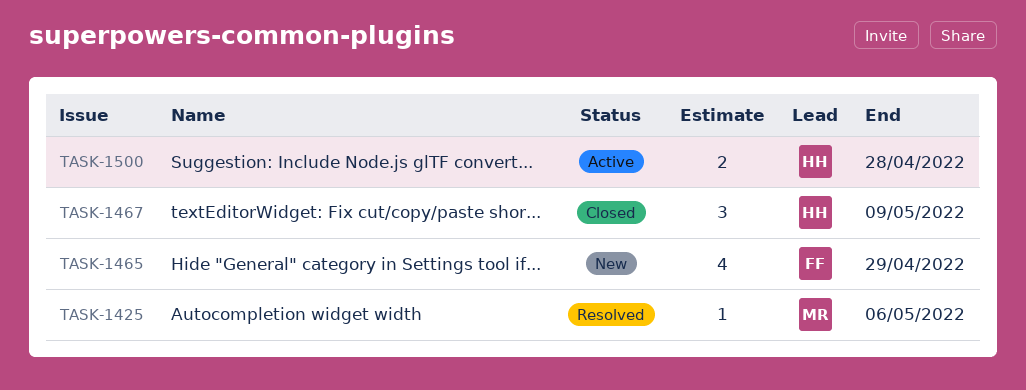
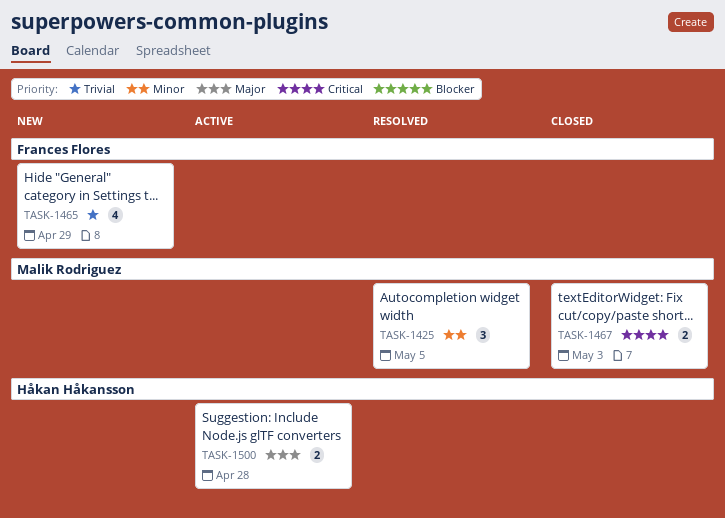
TASK-1425, estimate: 1 -> 3
TASK-1425, due: May 6 -> May 5
TASK-1467, owner: Håkan Håkansson -> Malik Rodriguez
TASK-1467, estimate: 3 -> 2
TASK-1467, due: May 9 -> May 3

